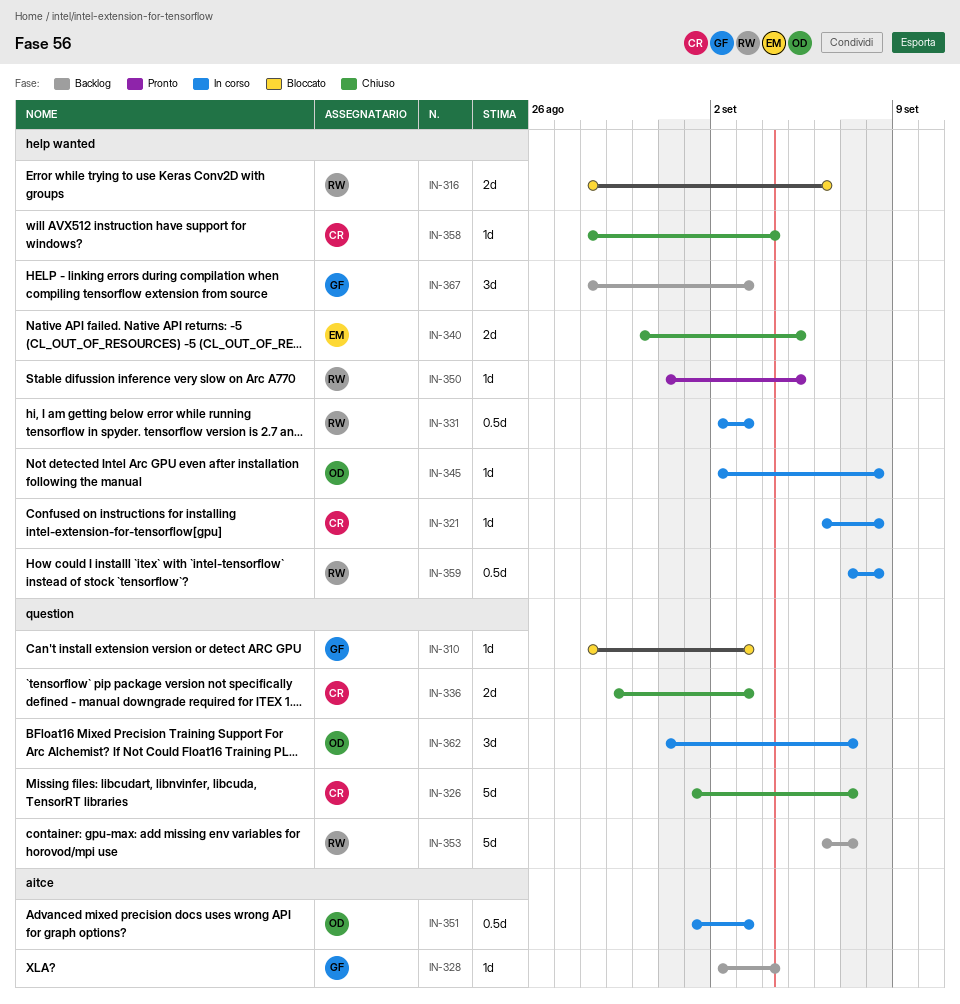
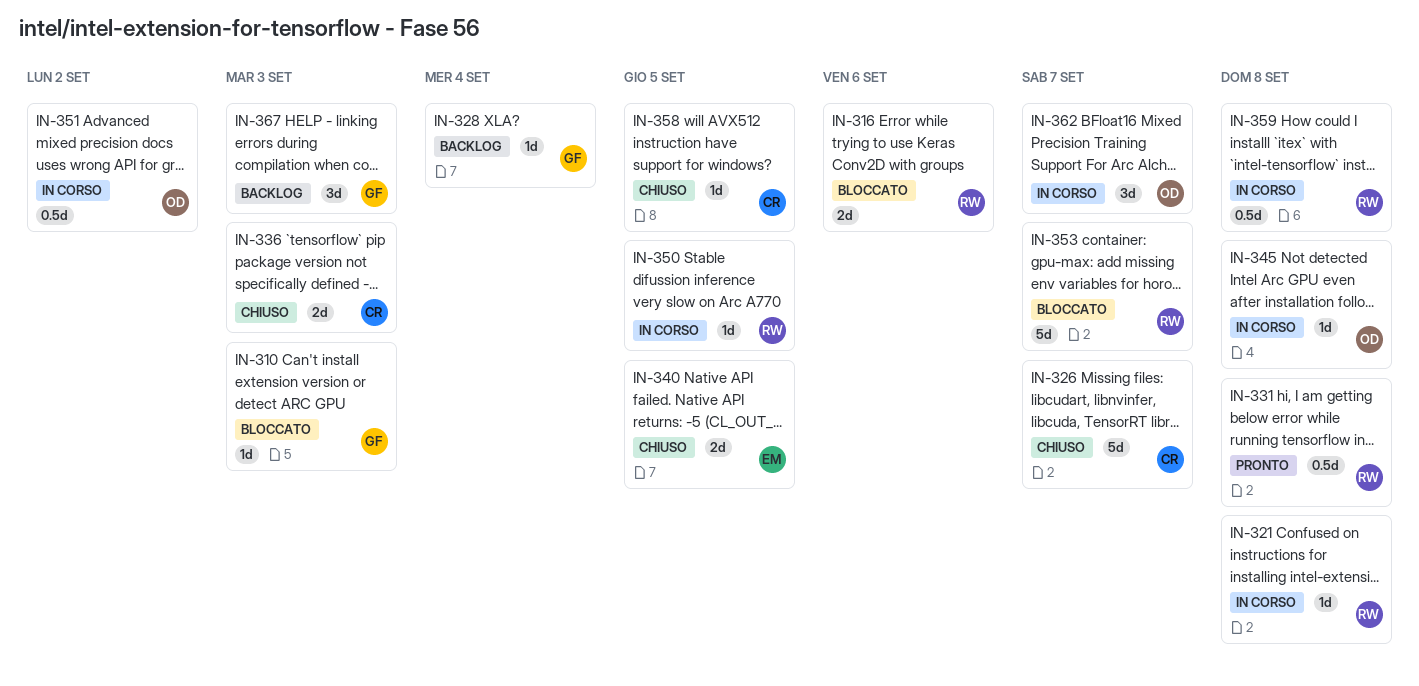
IN-321, owner: CR -> RW
IN-331, status: In corso -> Pronto
IN-331, due: Sep 3 -> Sep 8
IN-350, status: Pronto -> In corso
IN-351, due: Sep 3 -> Sep 2
IN-353, status: Backlog -> Bloccato
IN-358, due: Sep 4 -> Sep 5

